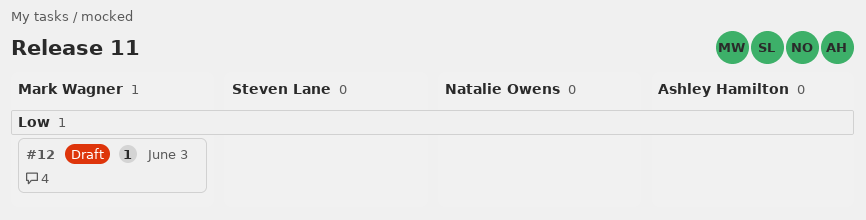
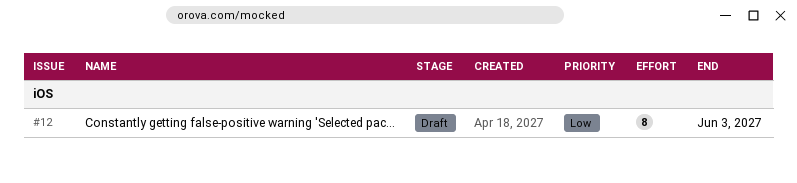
#12, estimate: 1 -> 8

